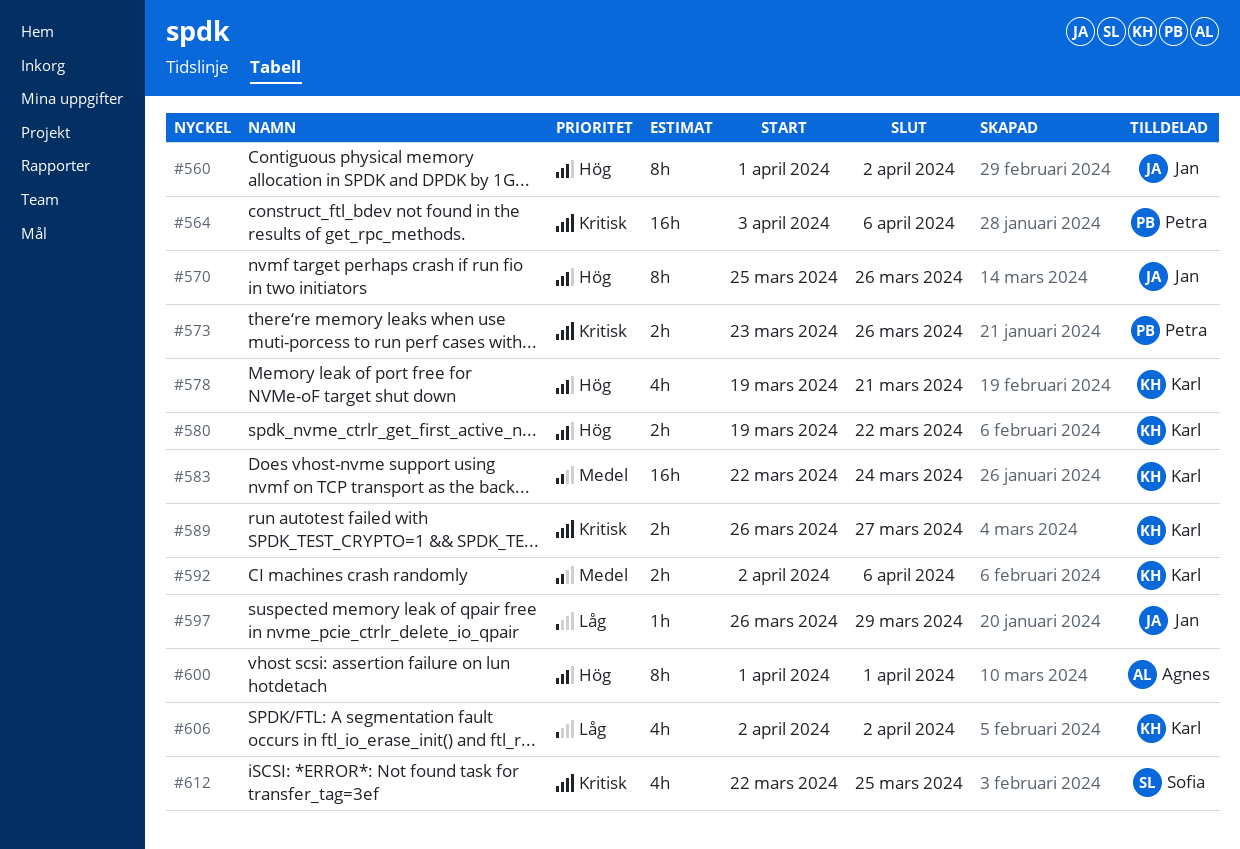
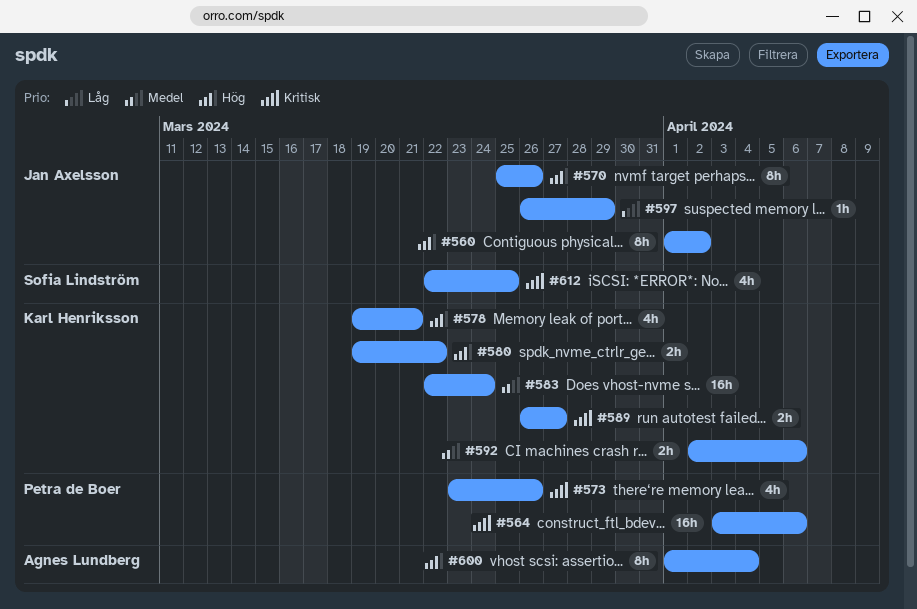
#573, estimate: 2h -> 4h
#600, due: Apr 1 -> Apr 4
#606: present -> none

